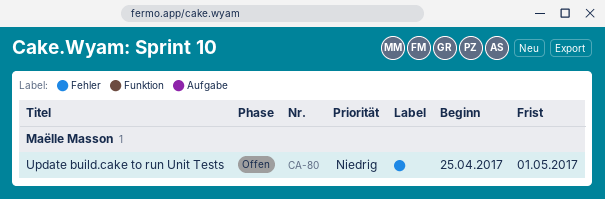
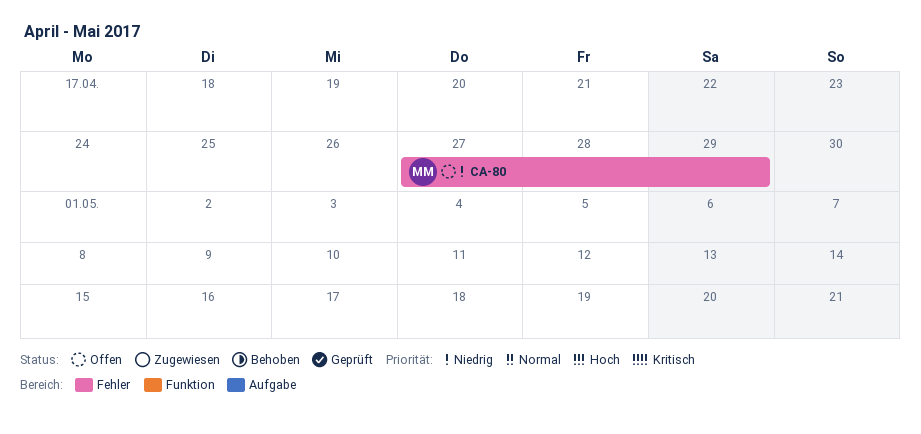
CA-80, start: Apr 25 -> Apr 27
CA-80, due: May 1 -> Apr 29

